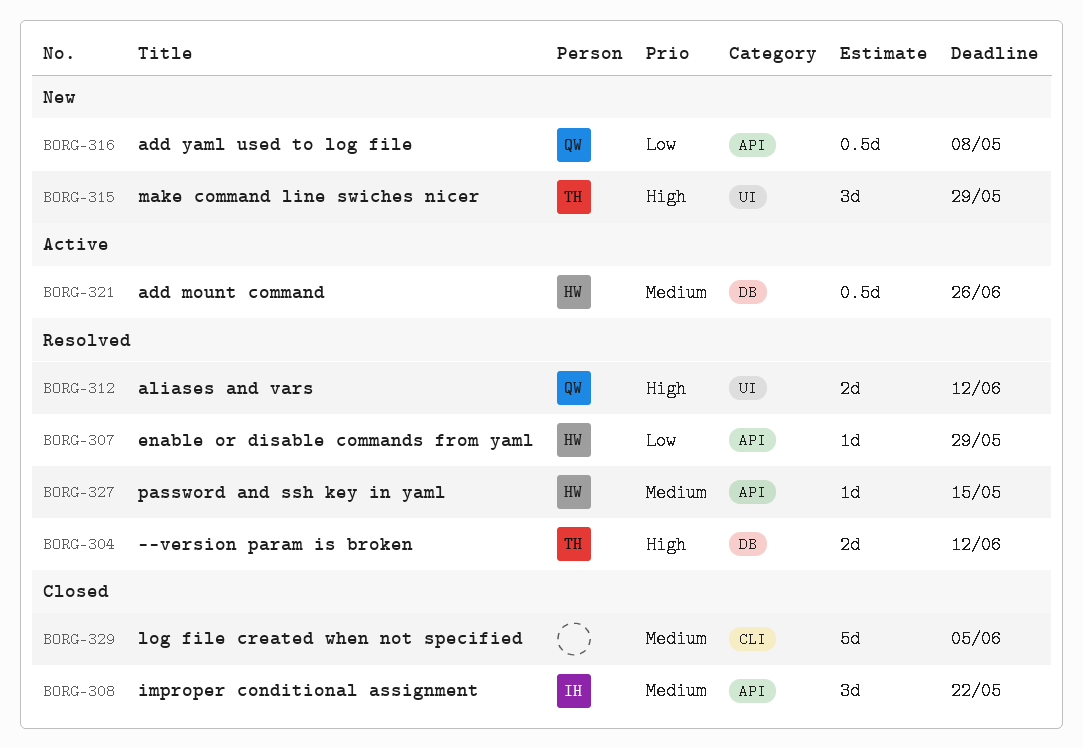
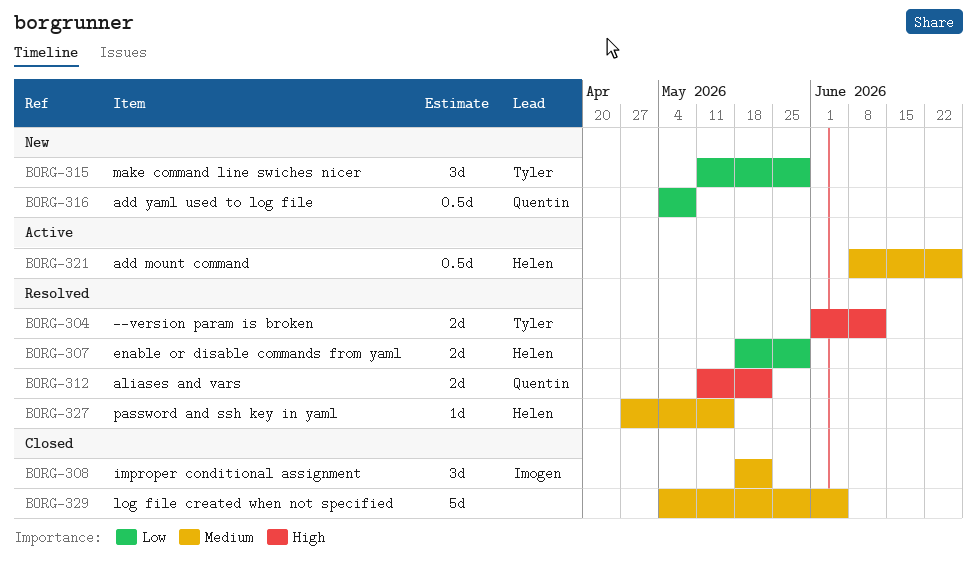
BORG-307, estimate: 1d -> 2d
BORG-312, due: Jun 12 -> May 22
BORG-315, priority: High -> Low

